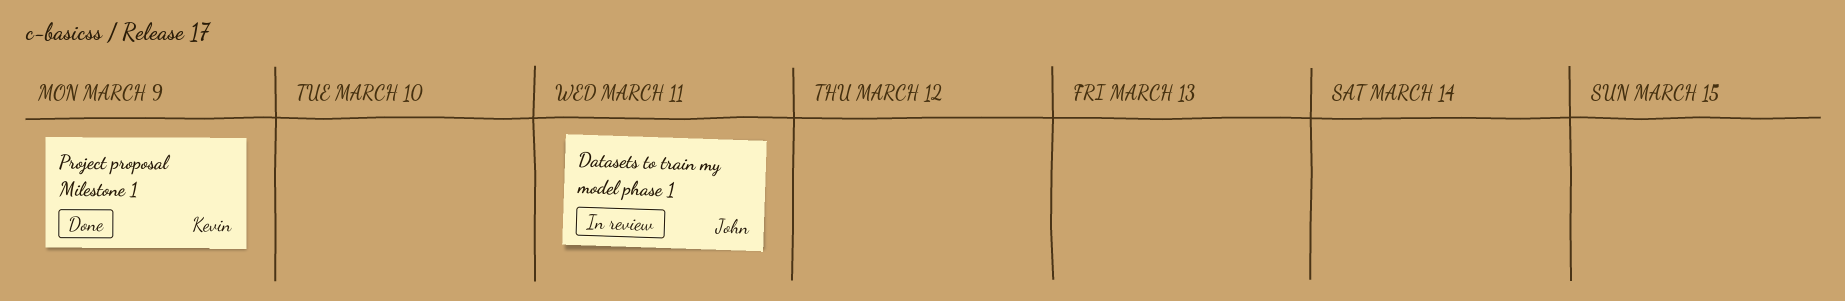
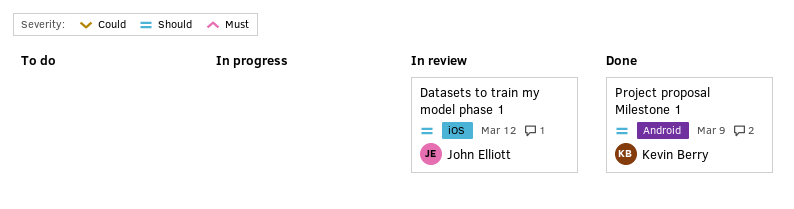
Datasets to train my model phase 1, due: Mar 11 -> Mar 12

